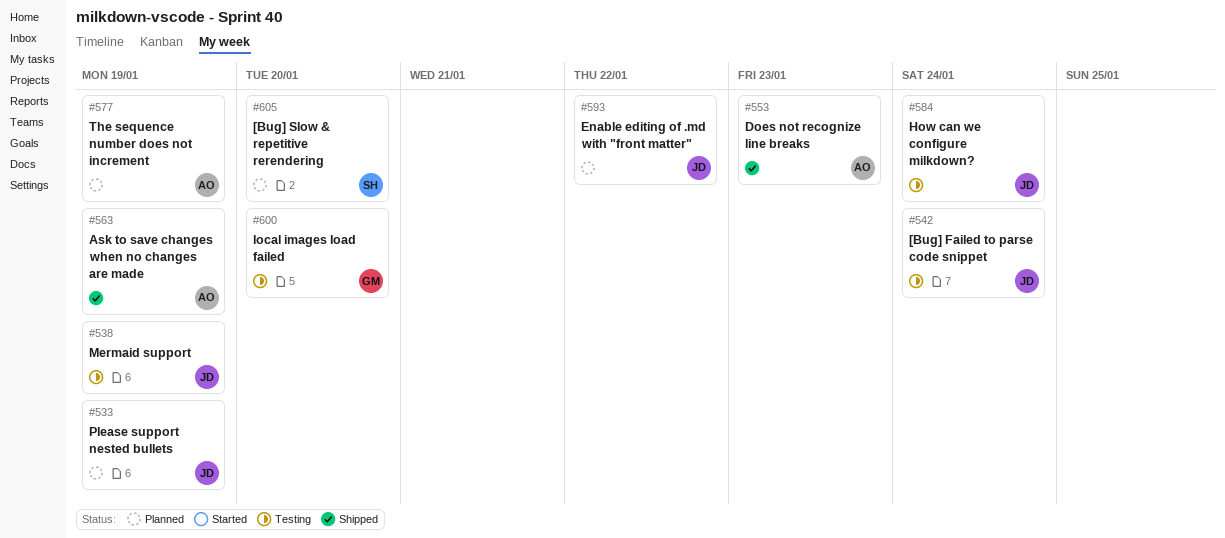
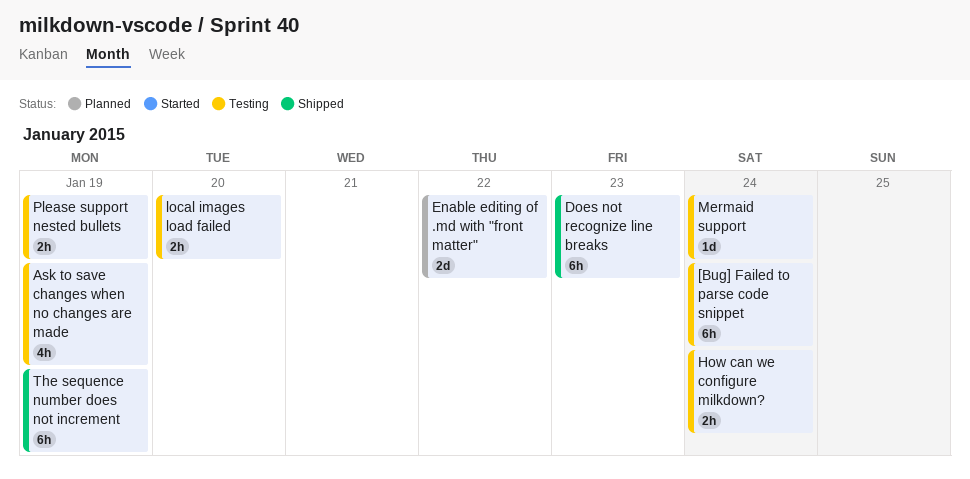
[Bug] Slow & repetitive rerendering: present -> none
Ask to save changes when no changes are made, status: Shipped -> Testing
Mermaid support, due: Jan 19 -> Jan 24
Please support nested bullets, status: Planned -> Testing
The sequence number does not increment, status: Planned -> Shipped

